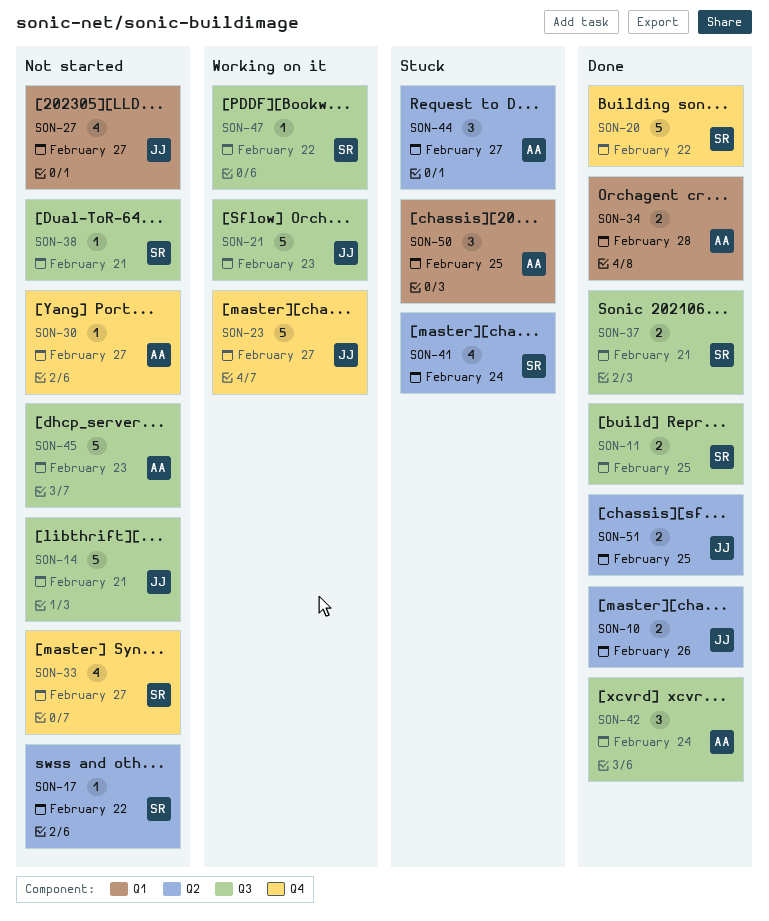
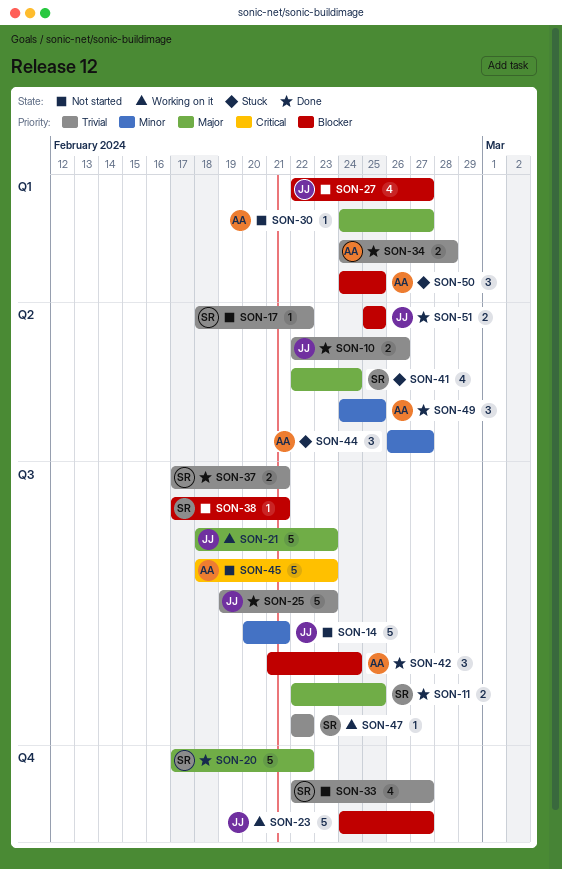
SON-25: none -> present
SON-30, label: Q4 -> Q1
SON-49: none -> present

